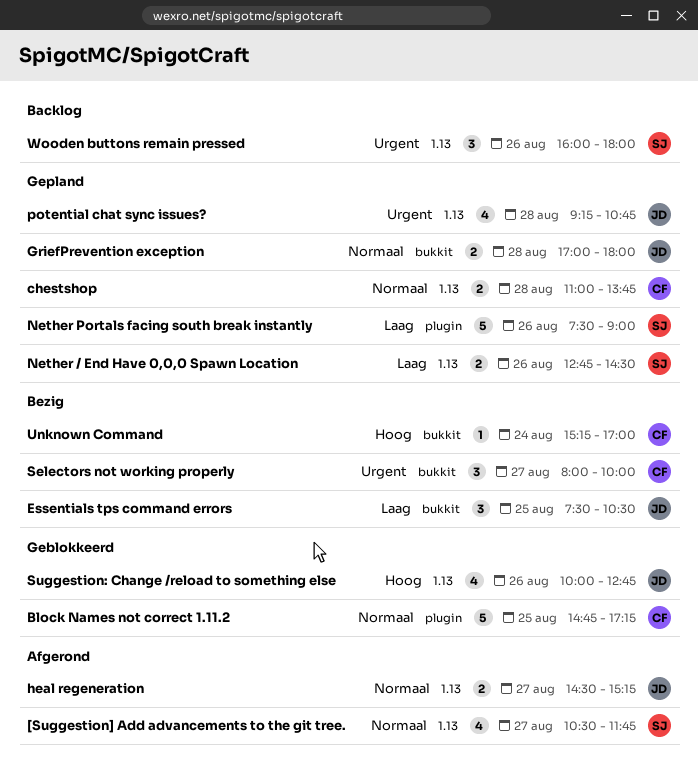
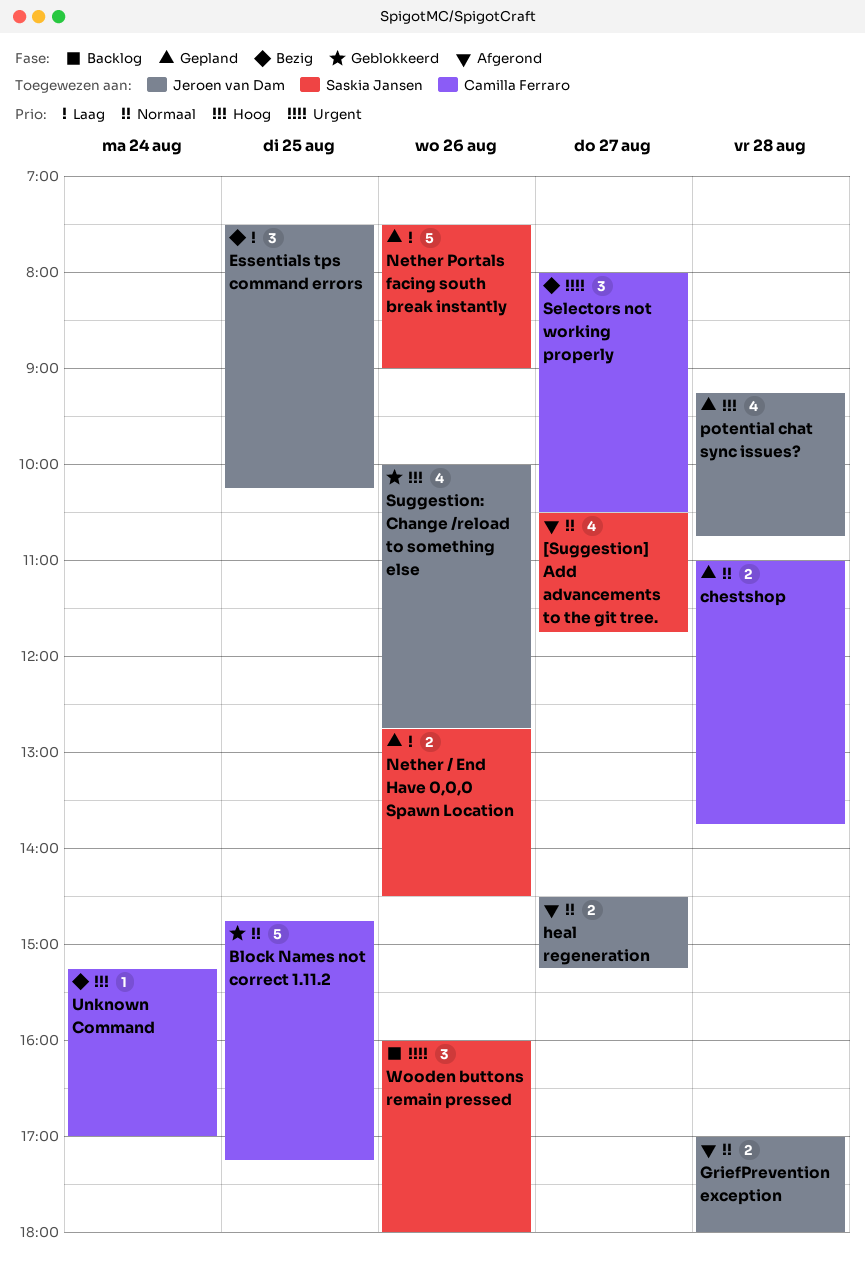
Essentials tps command errors, ends: 10:30 -> 10:15
GriefPrevention exception, status: Gepland -> Afgerond
potential chat sync issues?, priority: Urgent -> Hoog
Selectors not working properly, ends: 10:00 -> 10:30

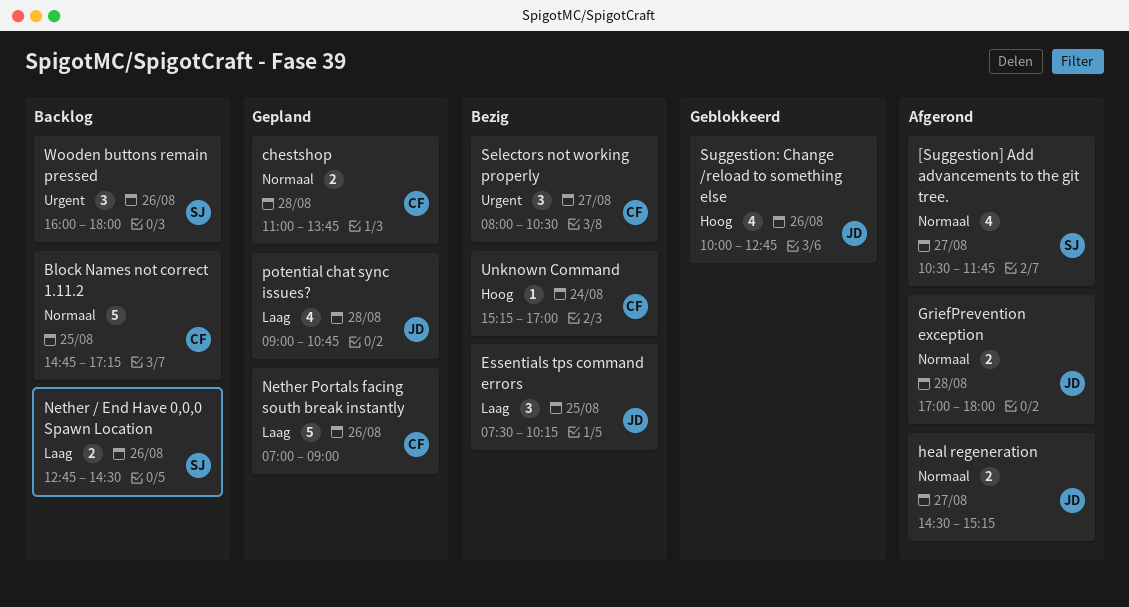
Block Names not correct 1.11.2, status: Geblokkeerd -> Backlog
Nether / End Have 0,0,0 Spawn Location, status: Gepland -> Backlog
Nether Portals facing south break instantly, owner: Saskia Jansen -> Camilla Ferraro
Nether Portals facing south break instantly, begins: 07:30 -> 07:00
potential chat sync issues?, priority: Hoog -> Laag
potential chat sync issues?, begins: 09:15 -> 09:00

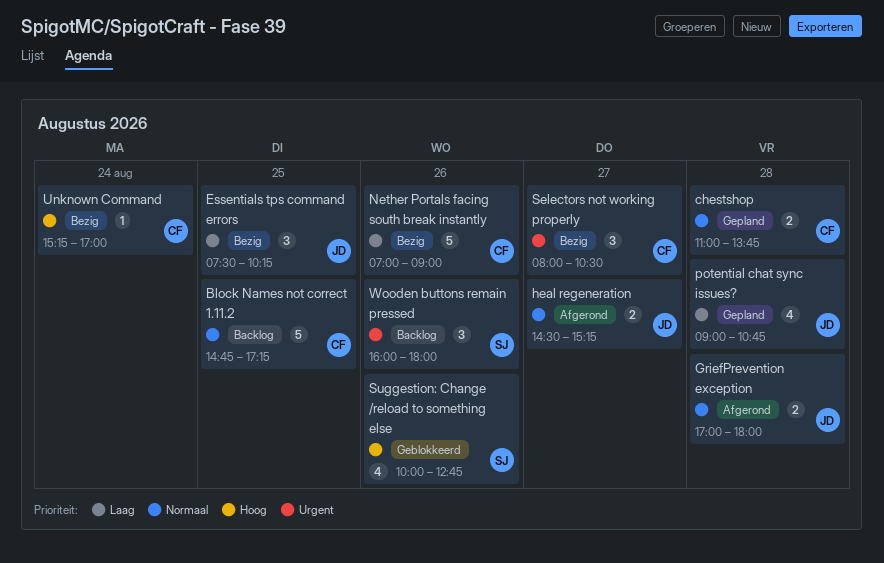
[Suggestion] Add advancements to the git tree.: present -> none
Nether / End Have 0,0,0 Spawn Location: present -> none
Nether Portals facing south break instantly, status: Gepland -> Bezig
Suggestion: Change /reload to something else, owner: JD -> SJ

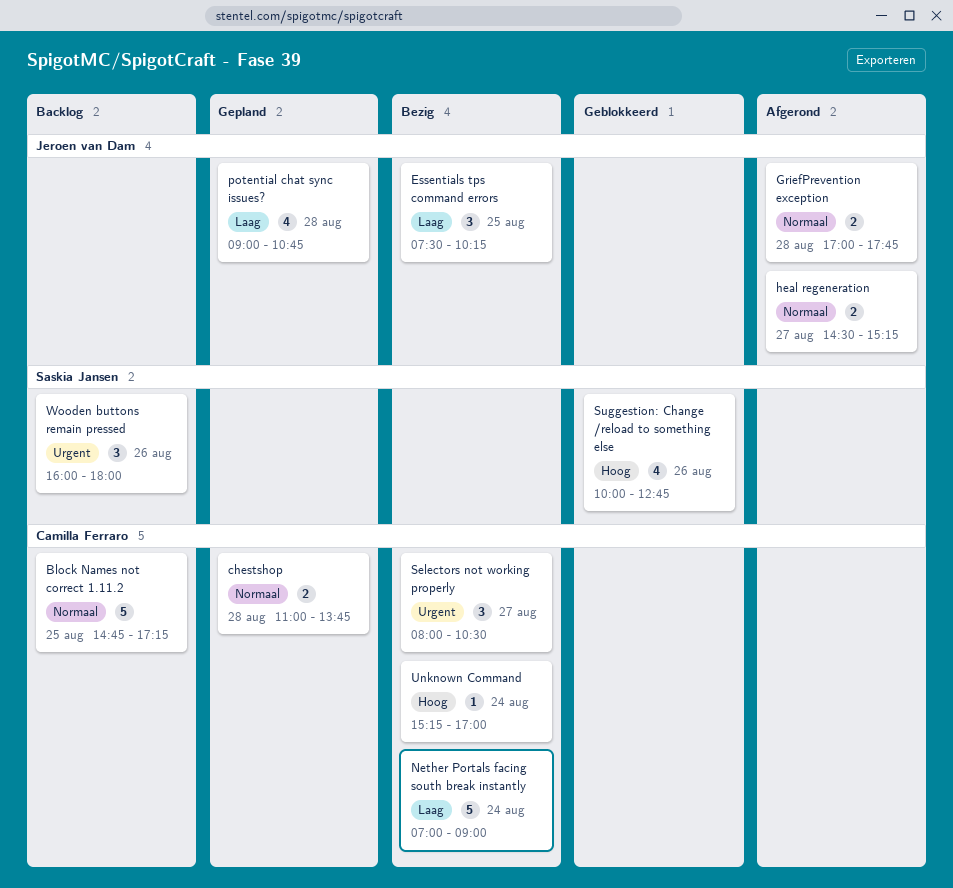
GriefPrevention exception, ends: 18:00 -> 17:45
Nether Portals facing south break instantly, day: Aug 26 -> Aug 24

